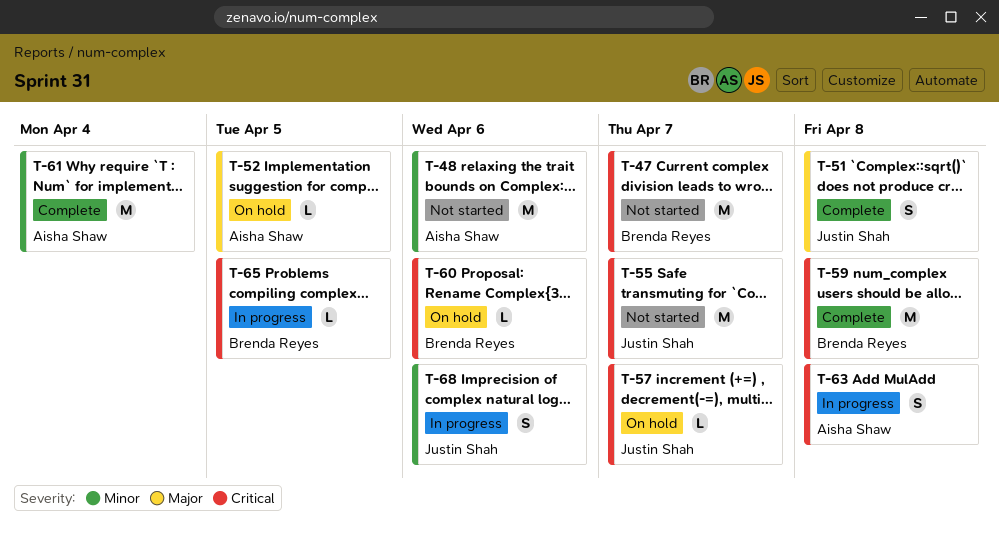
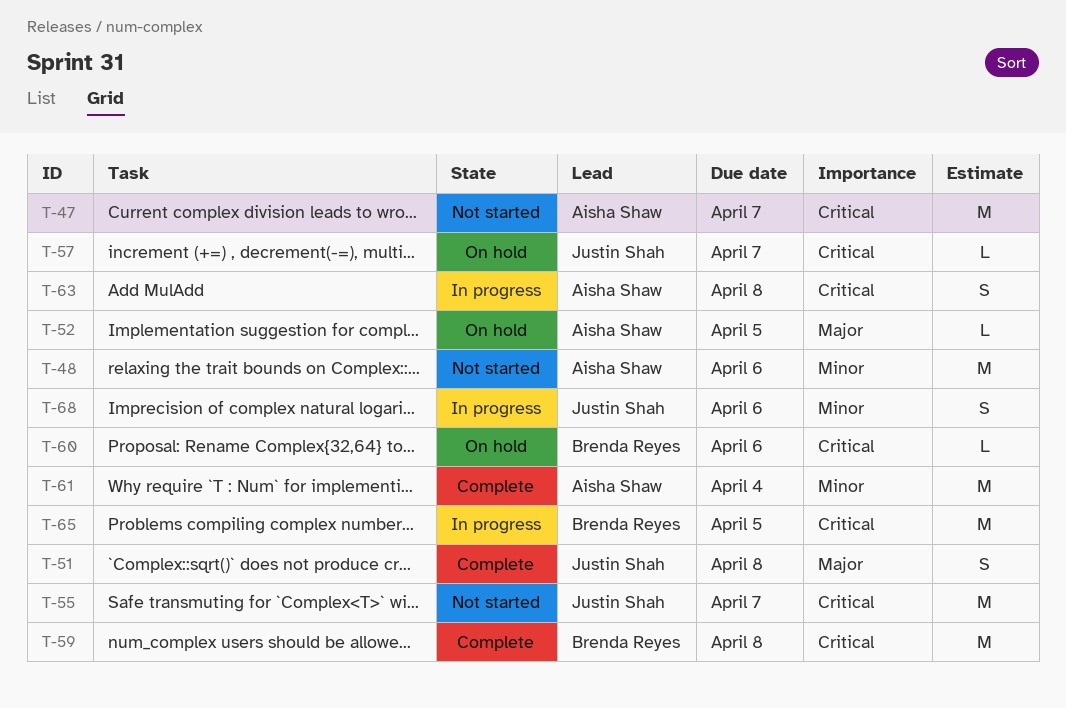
T-47, owner: Brenda Reyes -> Aisha Shaw
T-65, estimate: L -> M

